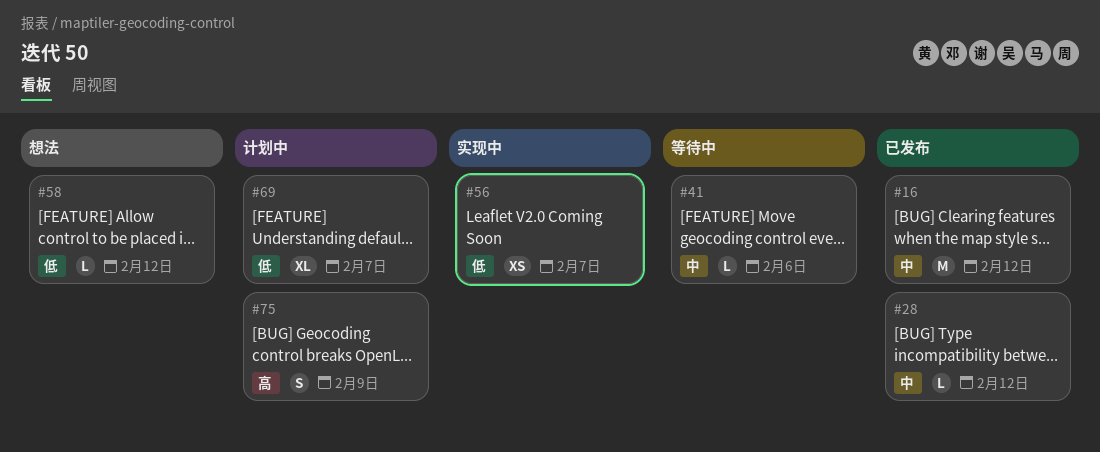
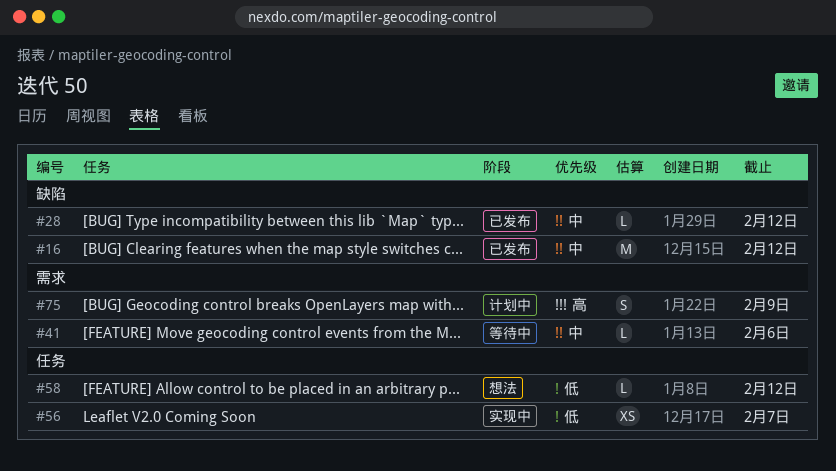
#69: present -> none

